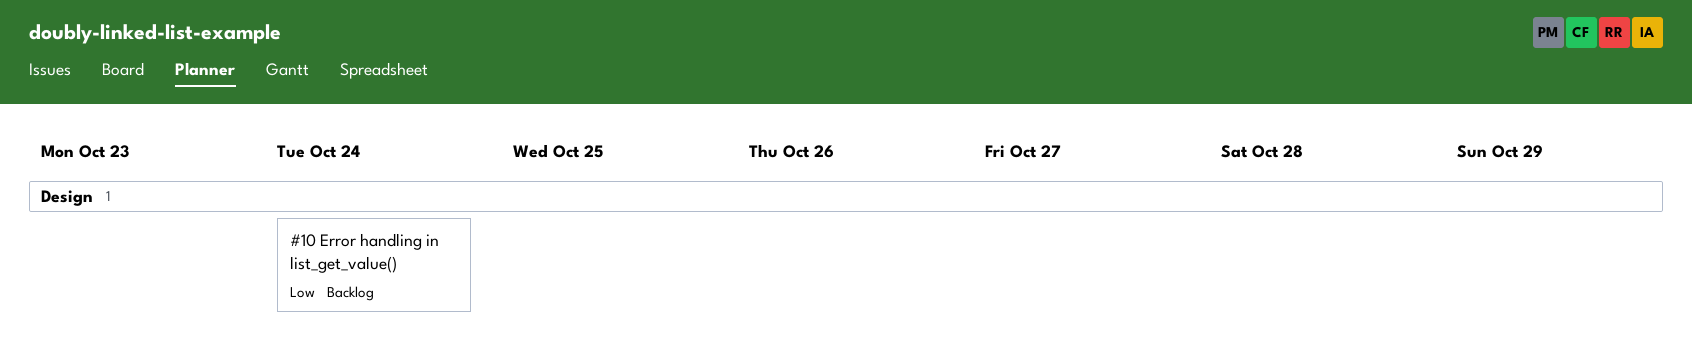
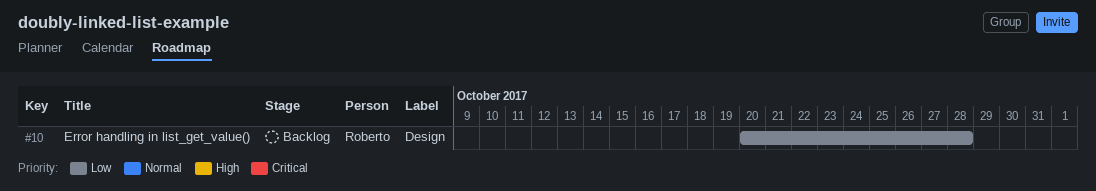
#10, due: Oct 24 -> Oct 28

